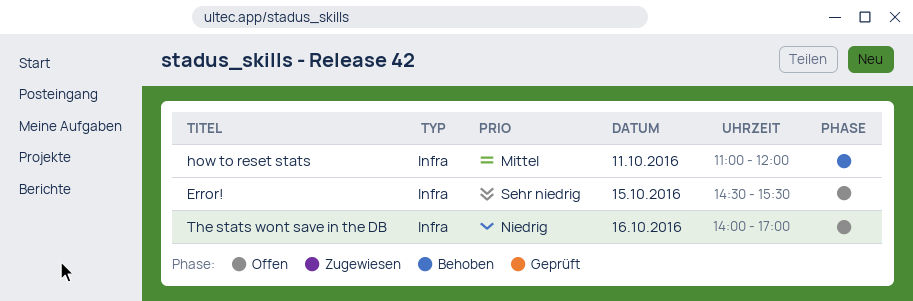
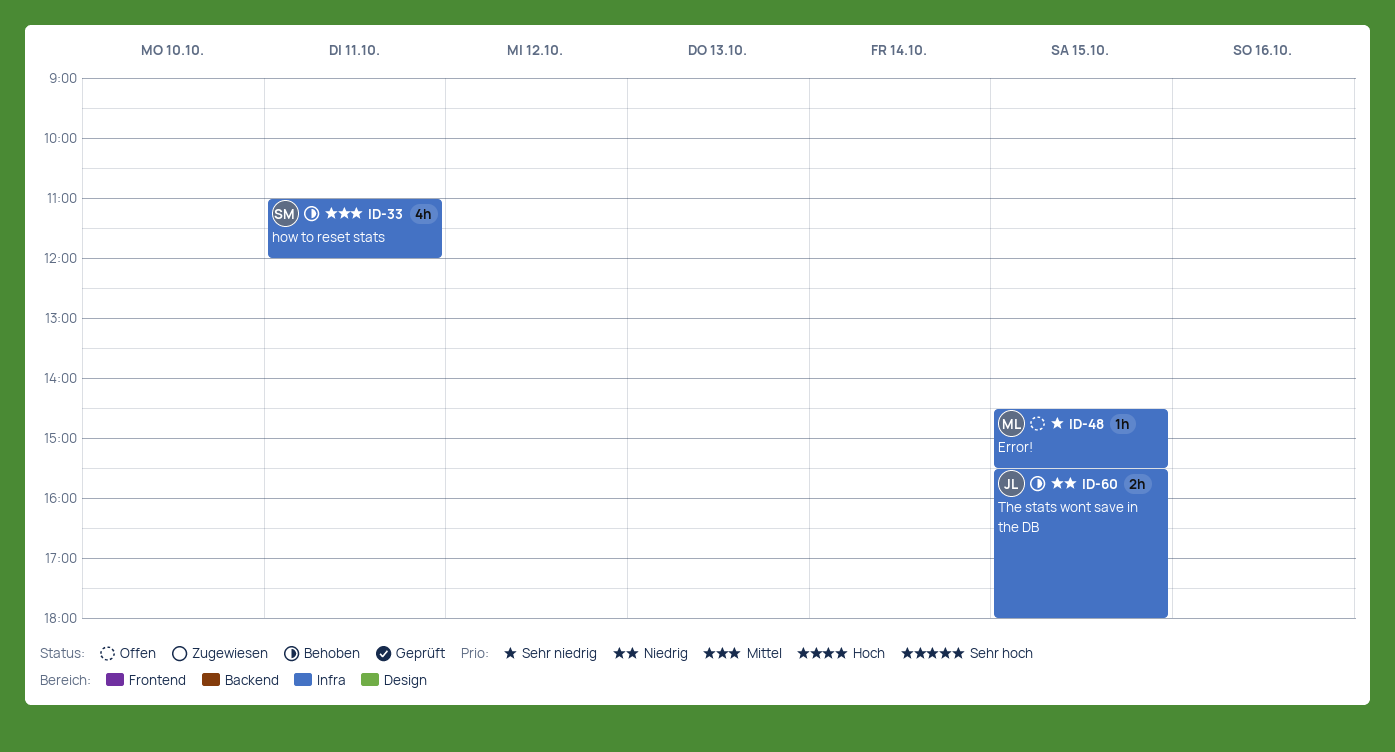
The stats wont save in the DB, status: Offen -> Behoben
The stats wont save in the DB, day: Oct 16 -> Oct 15
The stats wont save in the DB, begins: 14:00 -> 15:30
The stats wont save in the DB, ends: 17:00 -> 18:00

